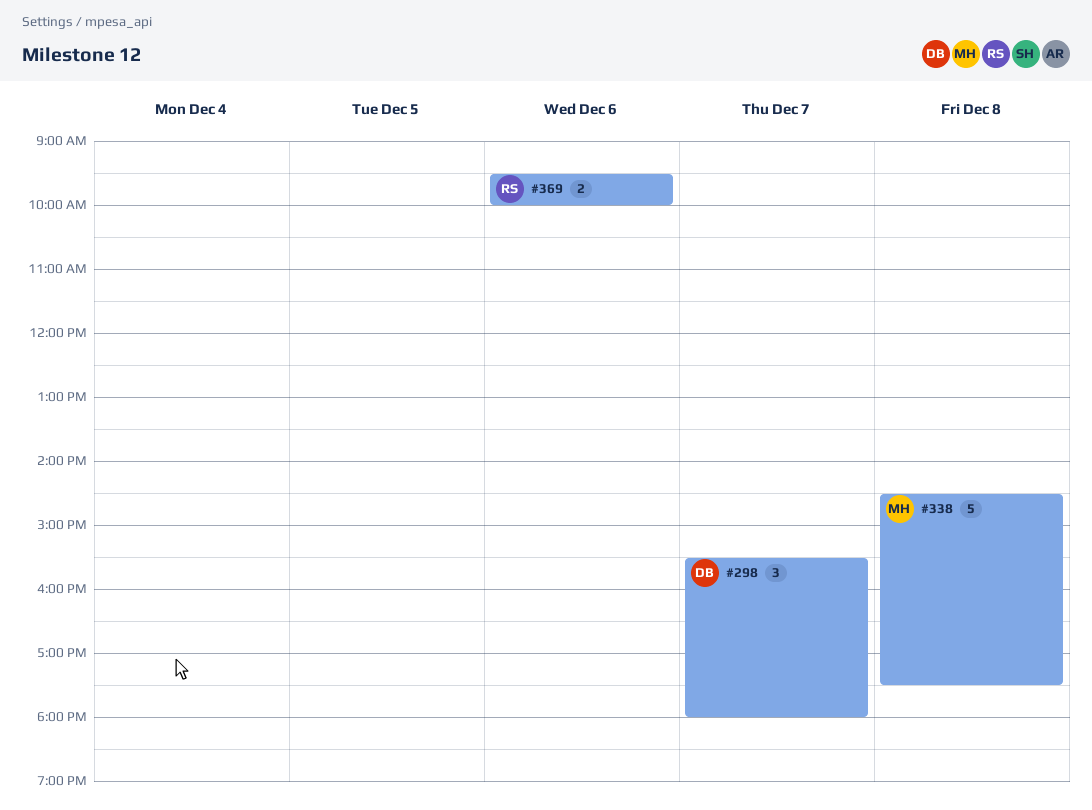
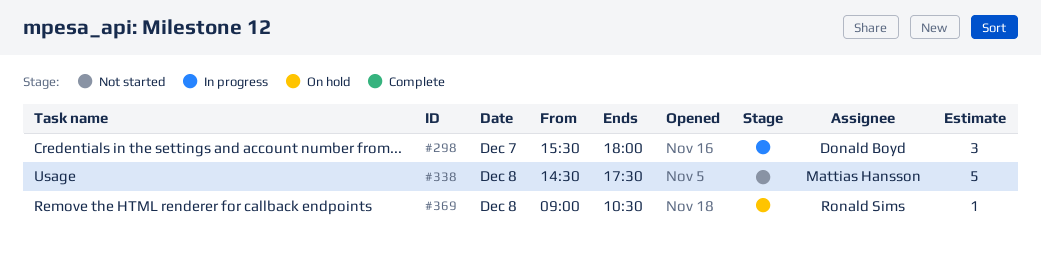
#369, estimate: 2 -> 1
#369, day: Dec 6 -> Dec 8
#369, begins: 09:30 -> 09:00
#369, ends: 10:00 -> 10:30

